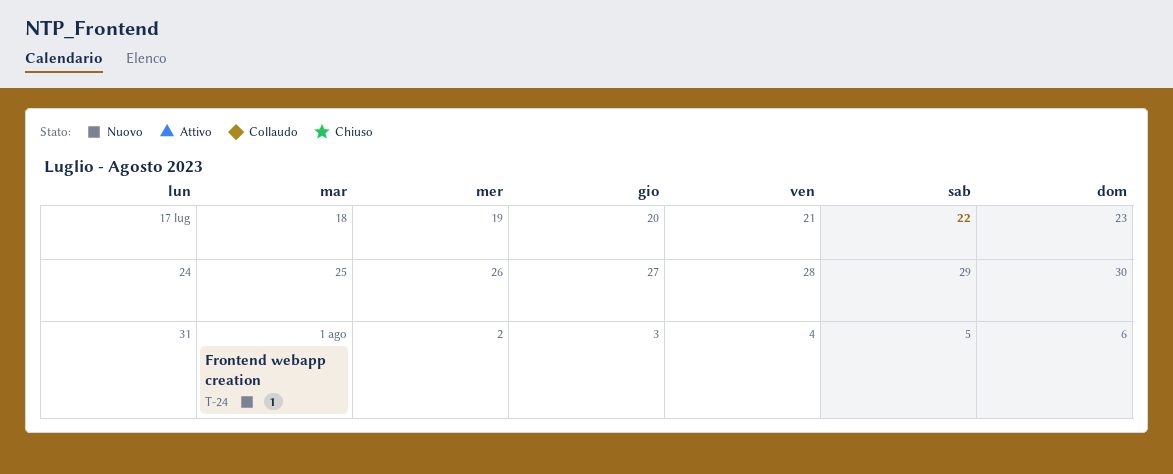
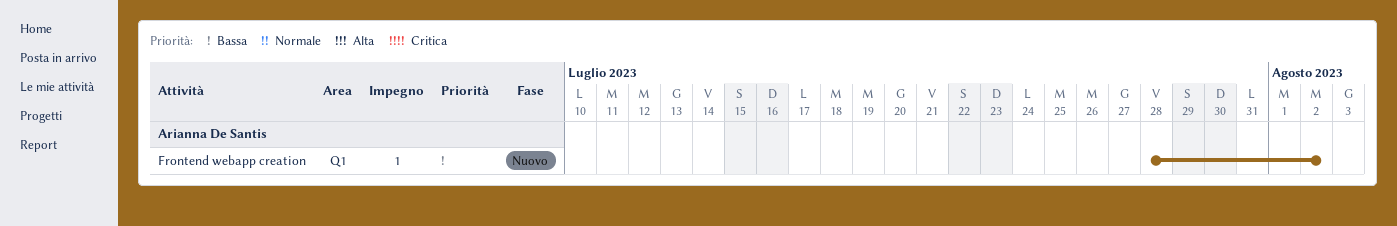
Frontend webapp creation, due: Aug 1 -> Aug 2

